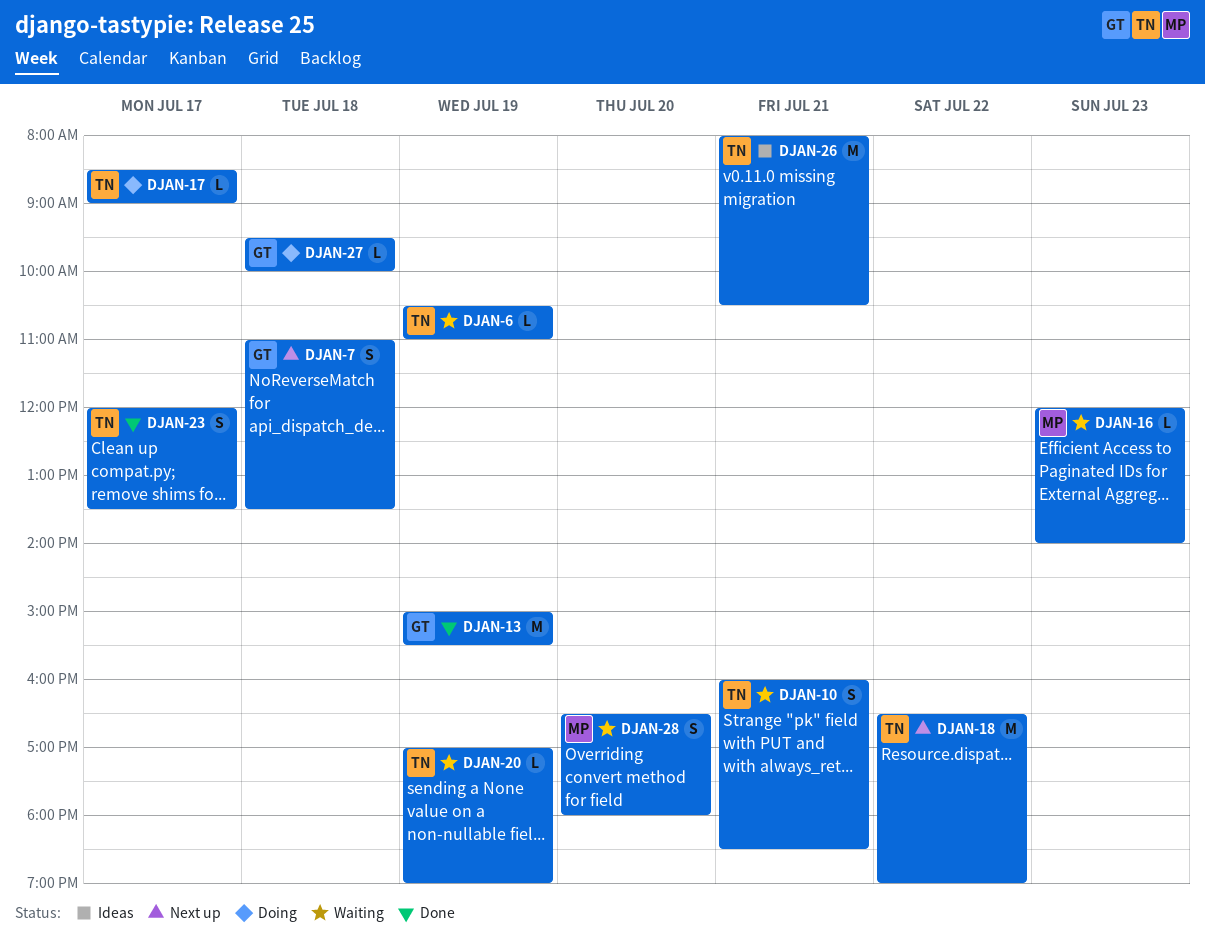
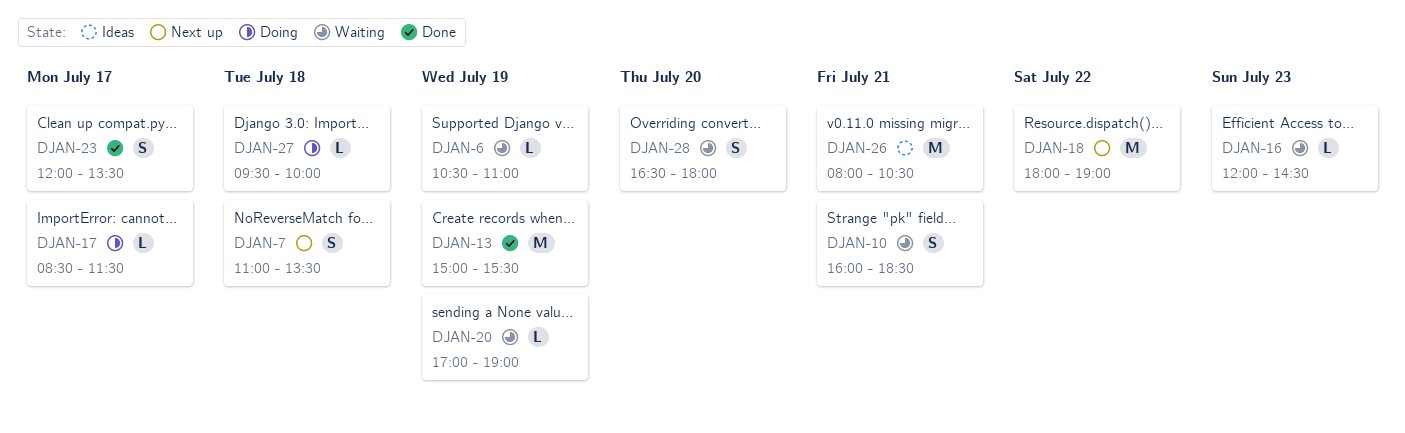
DJAN-16, ends: 14:00 -> 14:30
DJAN-17, ends: 09:00 -> 11:30
DJAN-18, begins: 16:30 -> 18:00

